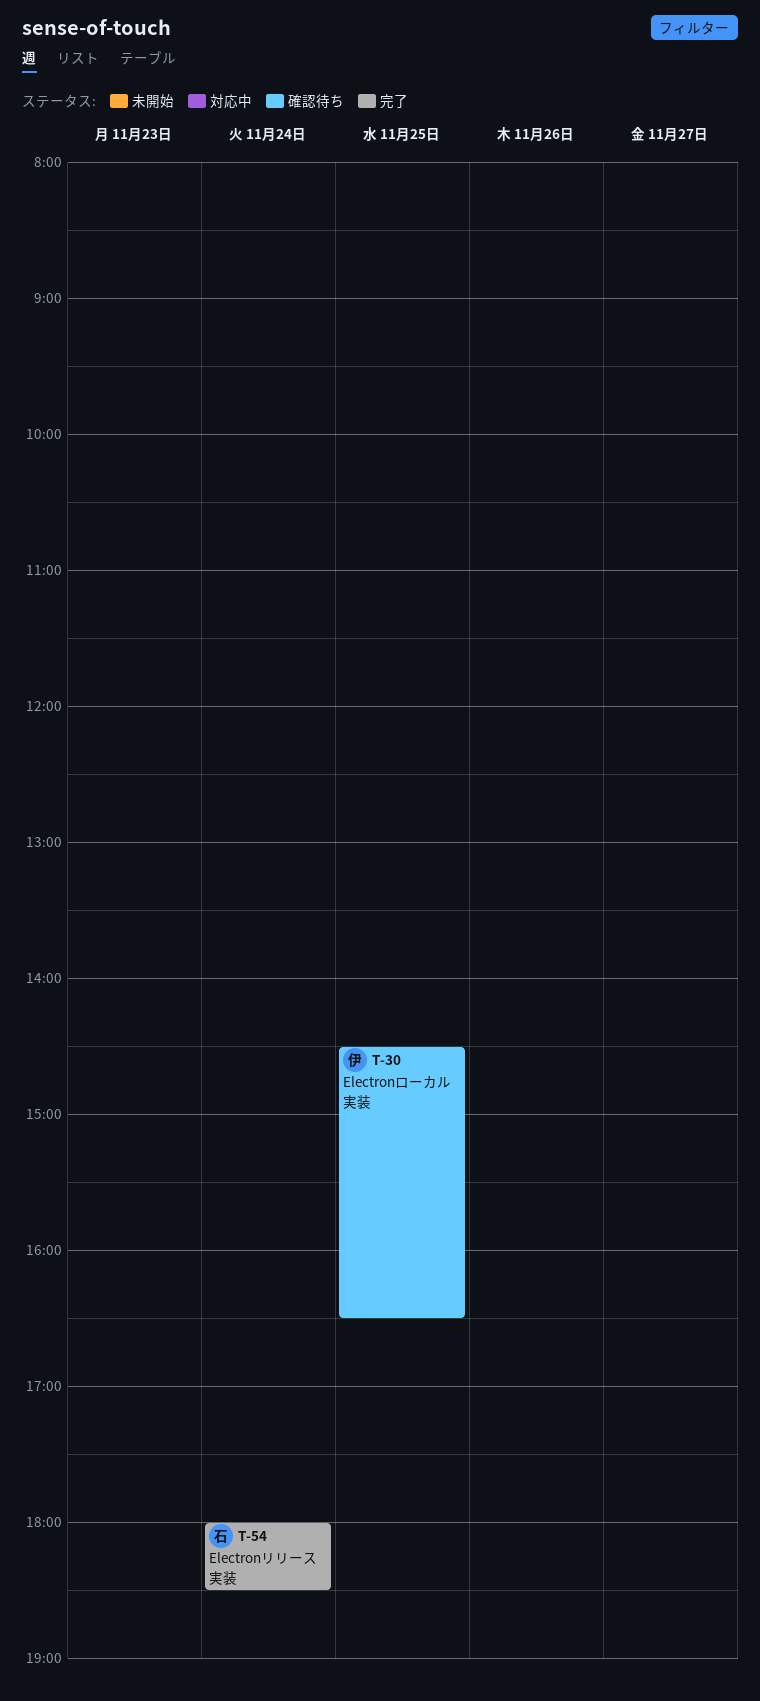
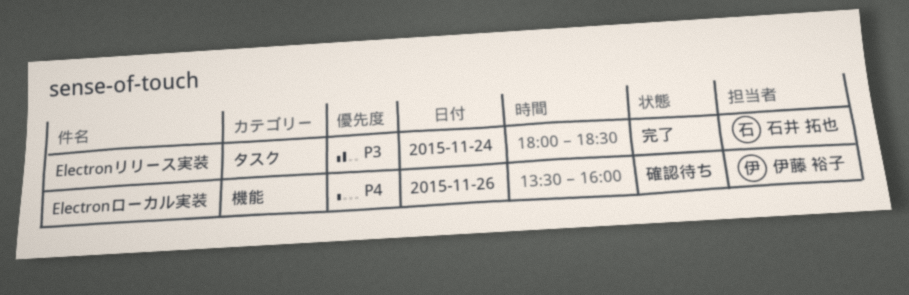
Electronローカル実装, day: Nov 25 -> Nov 26
Electronローカル実装, begins: 14:30 -> 13:30
Electronローカル実装, ends: 16:30 -> 16:00

